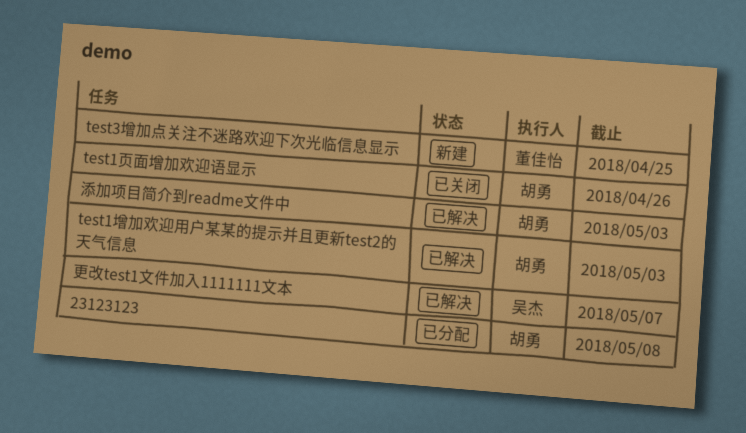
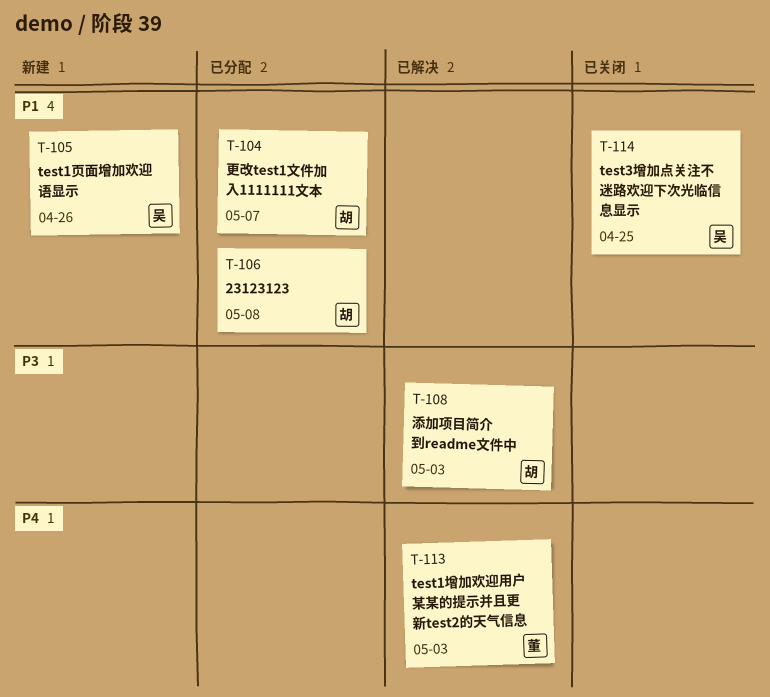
test1增加欢迎用户某某的提示并且更新test2的天气信息, owner: 胡勇 -> 董佳怡
test1页面增加欢迎语显示, status: 已关闭 -> 新建
test1页面增加欢迎语显示, owner: 胡勇 -> 吴杰
test3增加点关注不迷路欢迎下次光临信息显示, status: 新建 -> 已关闭
test3增加点关注不迷路欢迎下次光临信息显示, owner: 董佳怡 -> 吴杰
更改test1文件加入1111111文本, status: 已解决 -> 已分配
更改test1文件加入1111111文本, owner: 吴杰 -> 胡勇

